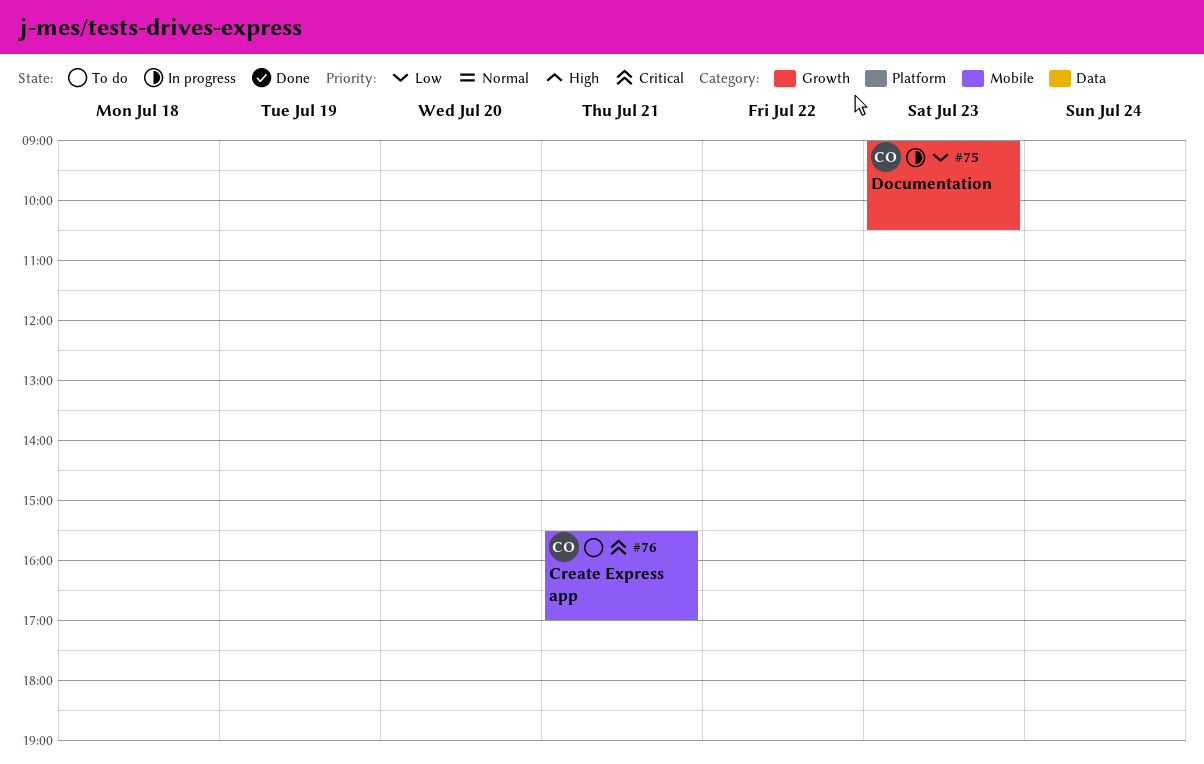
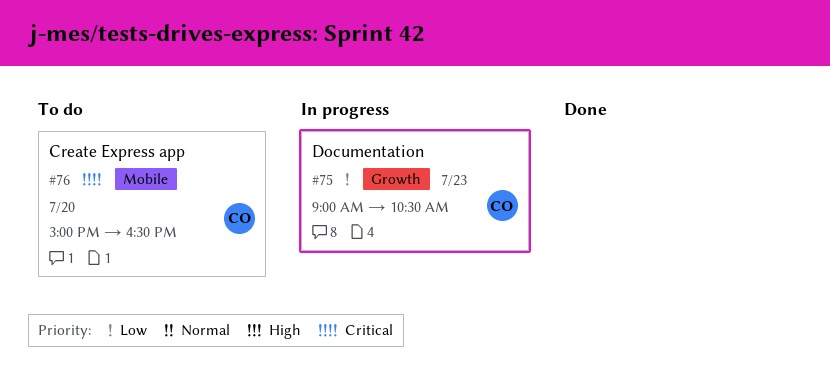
#76, day: Jul 21 -> Jul 20
#76, begins: 15:30 -> 15:00
#76, ends: 17:00 -> 16:30

